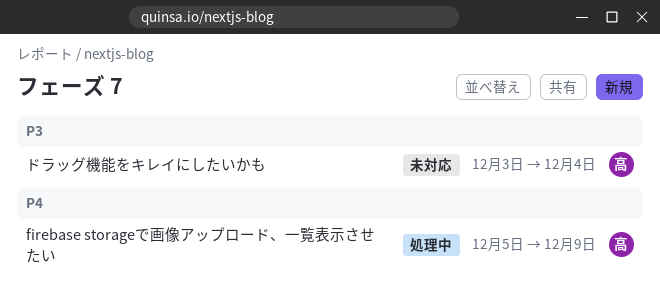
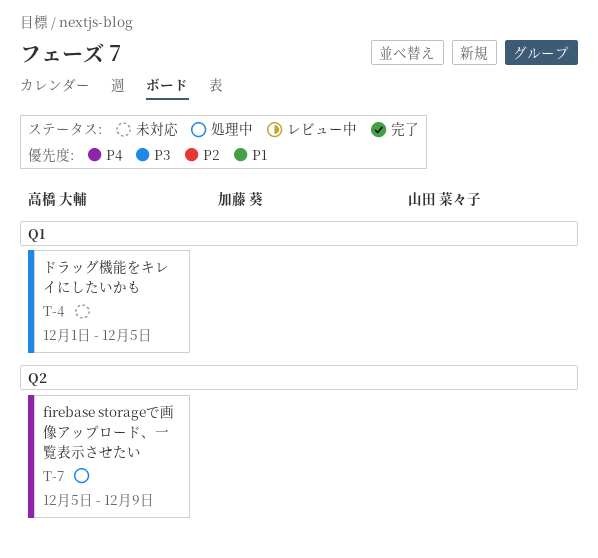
ドラッグ機能をキレイにしたいかも, start: Dec 3 -> Dec 1
ドラッグ機能をキレイにしたいかも, due: Dec 4 -> Dec 5

